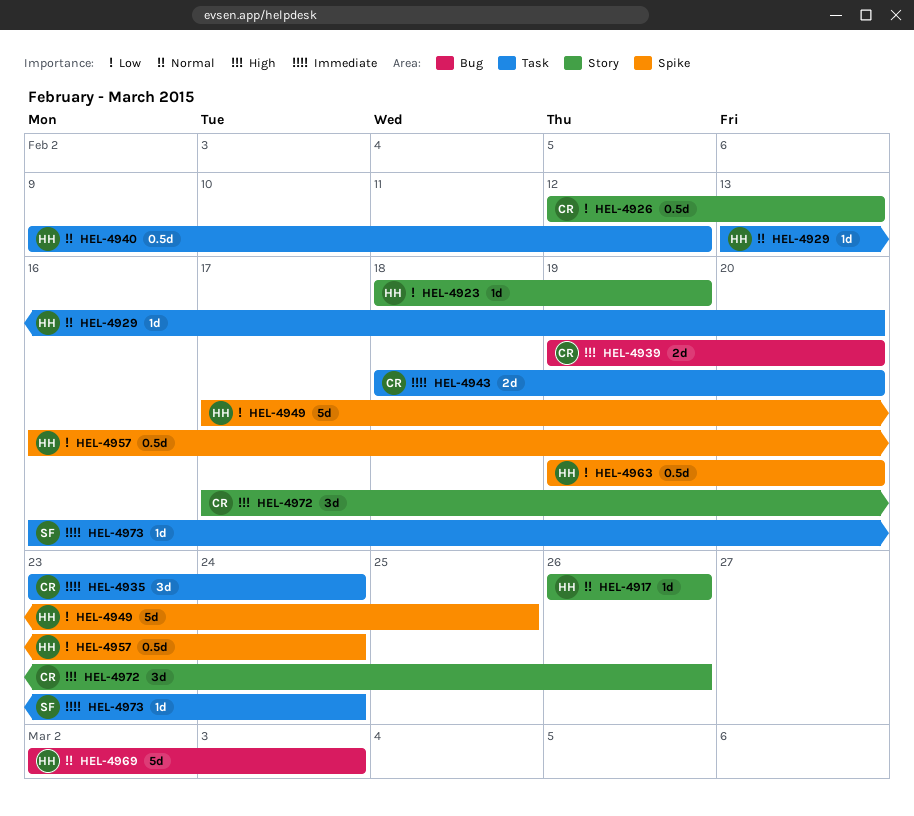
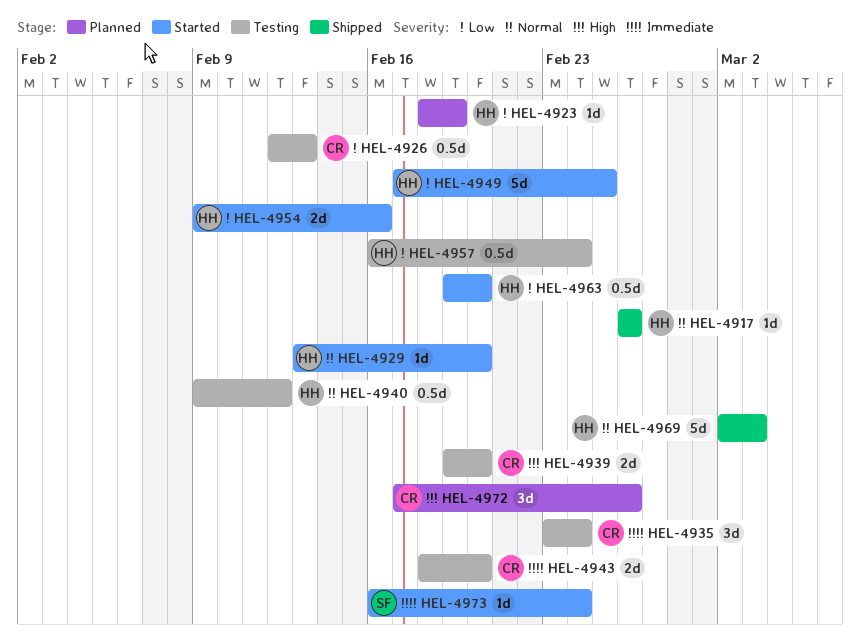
HEL-4954: none -> present

